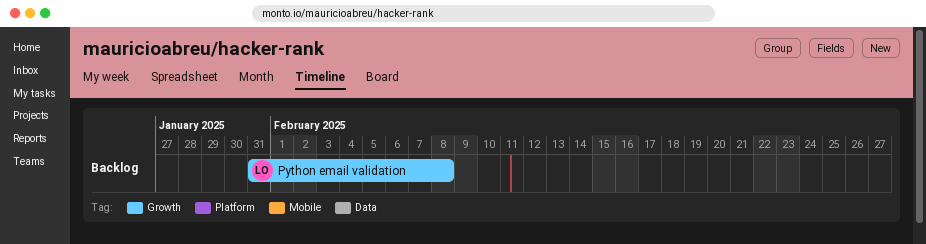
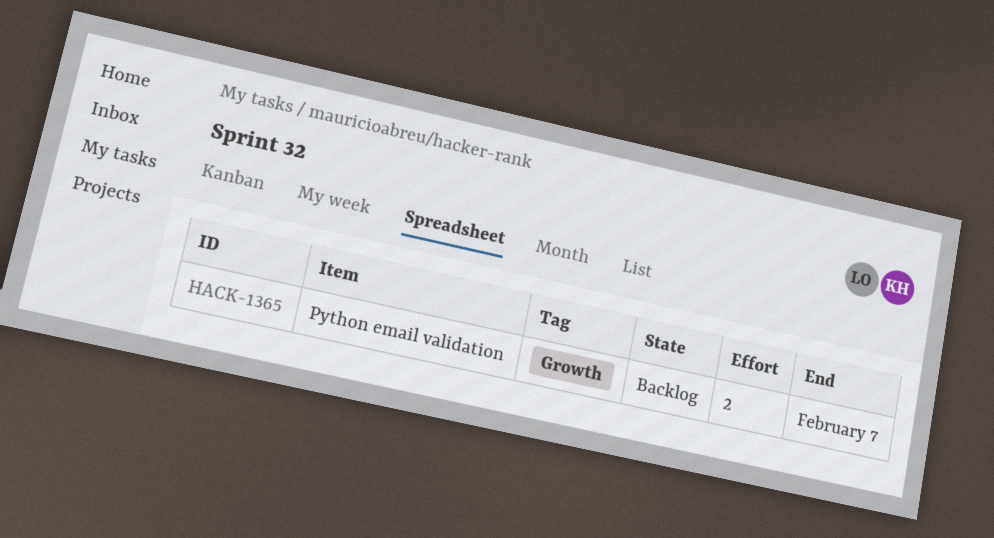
Python email validation, due: Feb 8 -> Feb 7

